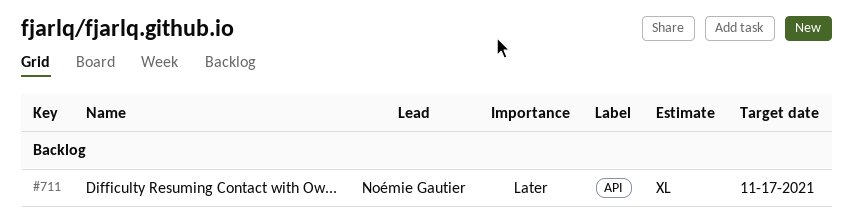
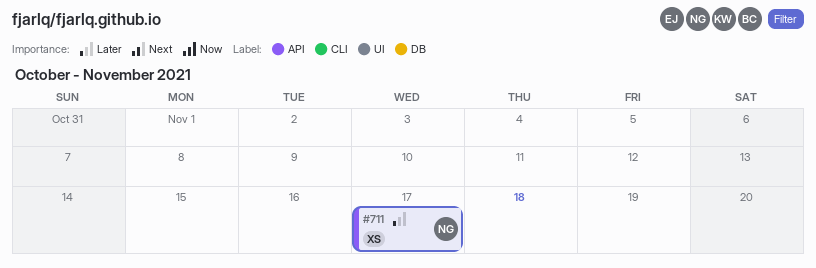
#711, estimate: XL -> XS

